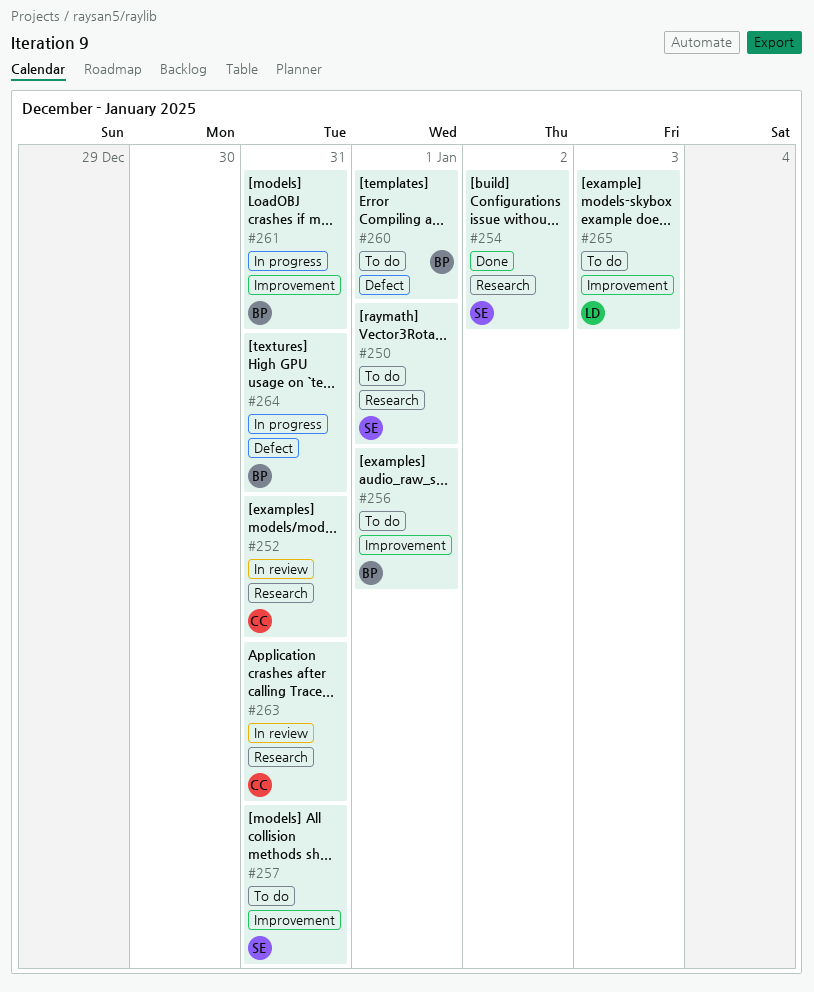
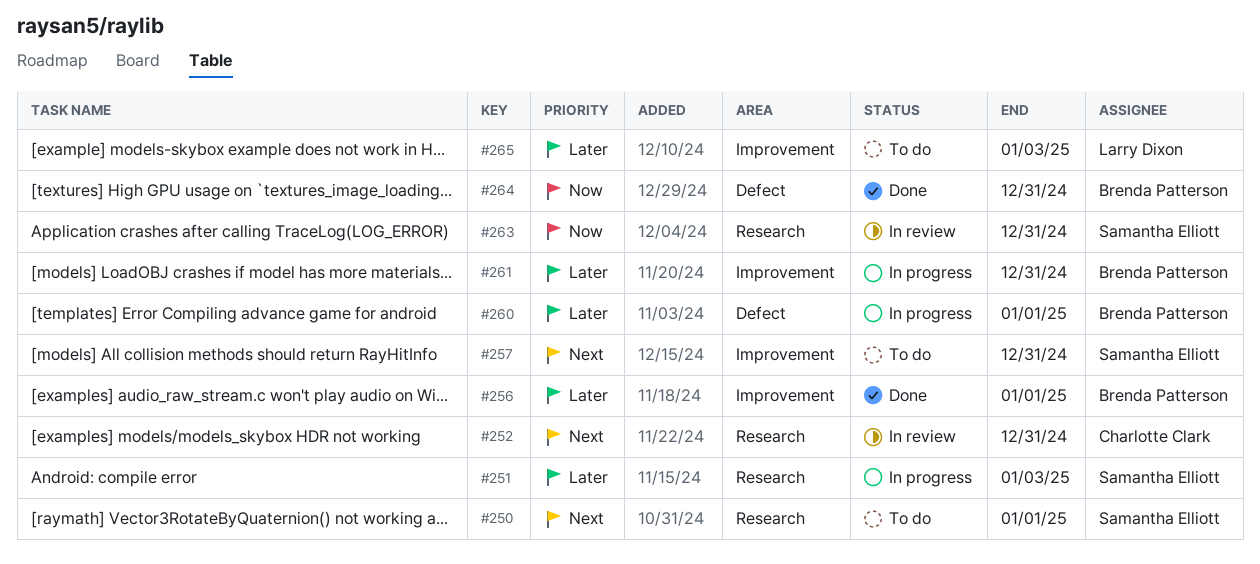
#251: none -> present
#254: present -> none
#256, status: To do -> Done
#260, status: To do -> In progress
#263, owner: Charlotte Clark -> Samantha Elliott
#264, status: In progress -> Done

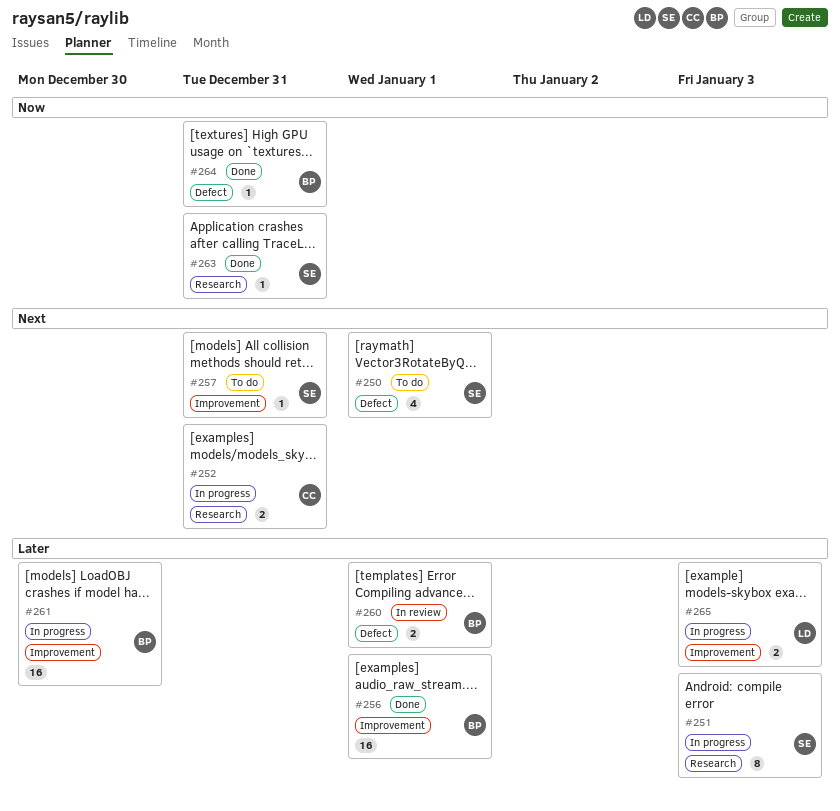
#250, label: Research -> Defect
#252, status: In review -> In progress
#260, status: In progress -> In review
#261, due: Dec 31 -> Dec 30
#263, status: In review -> Done
#265, status: To do -> In progress

